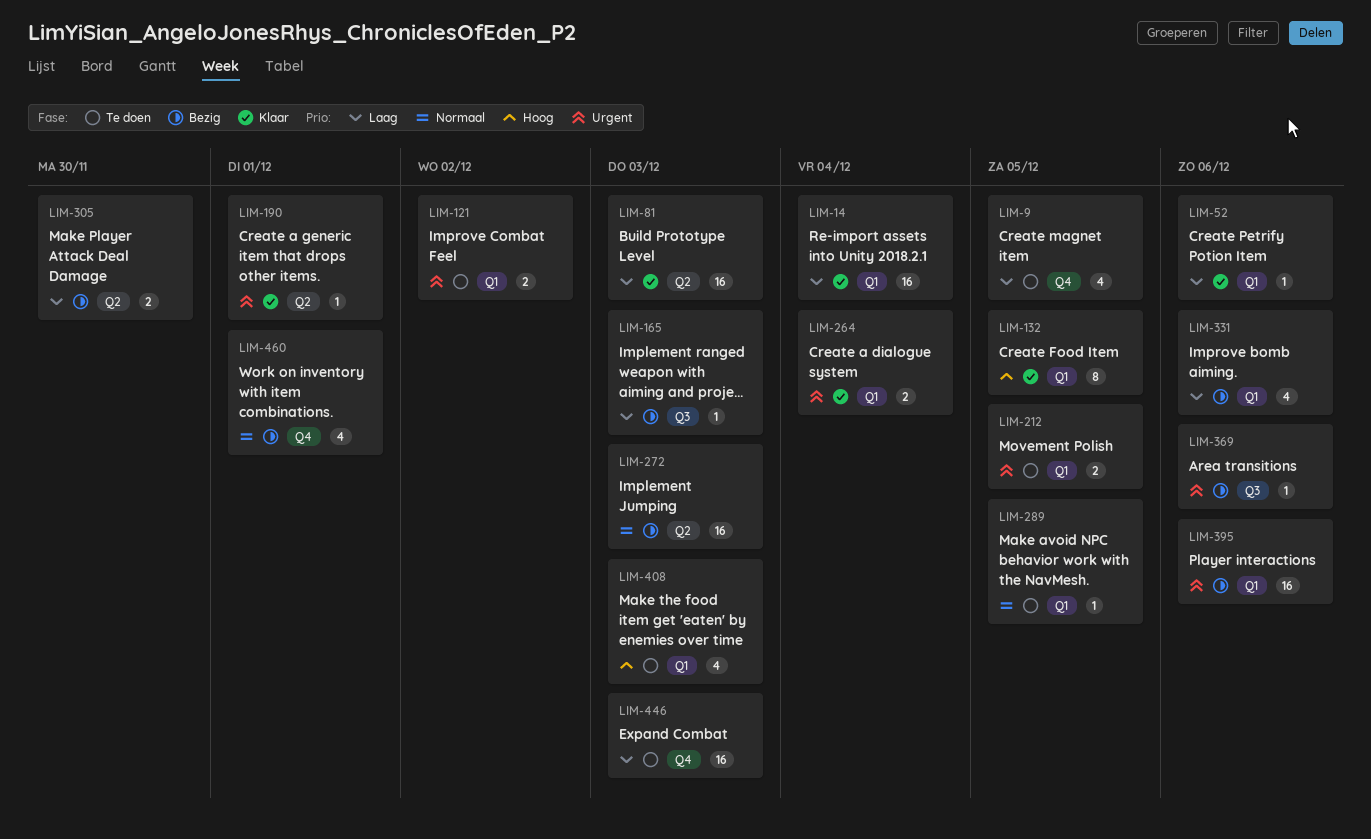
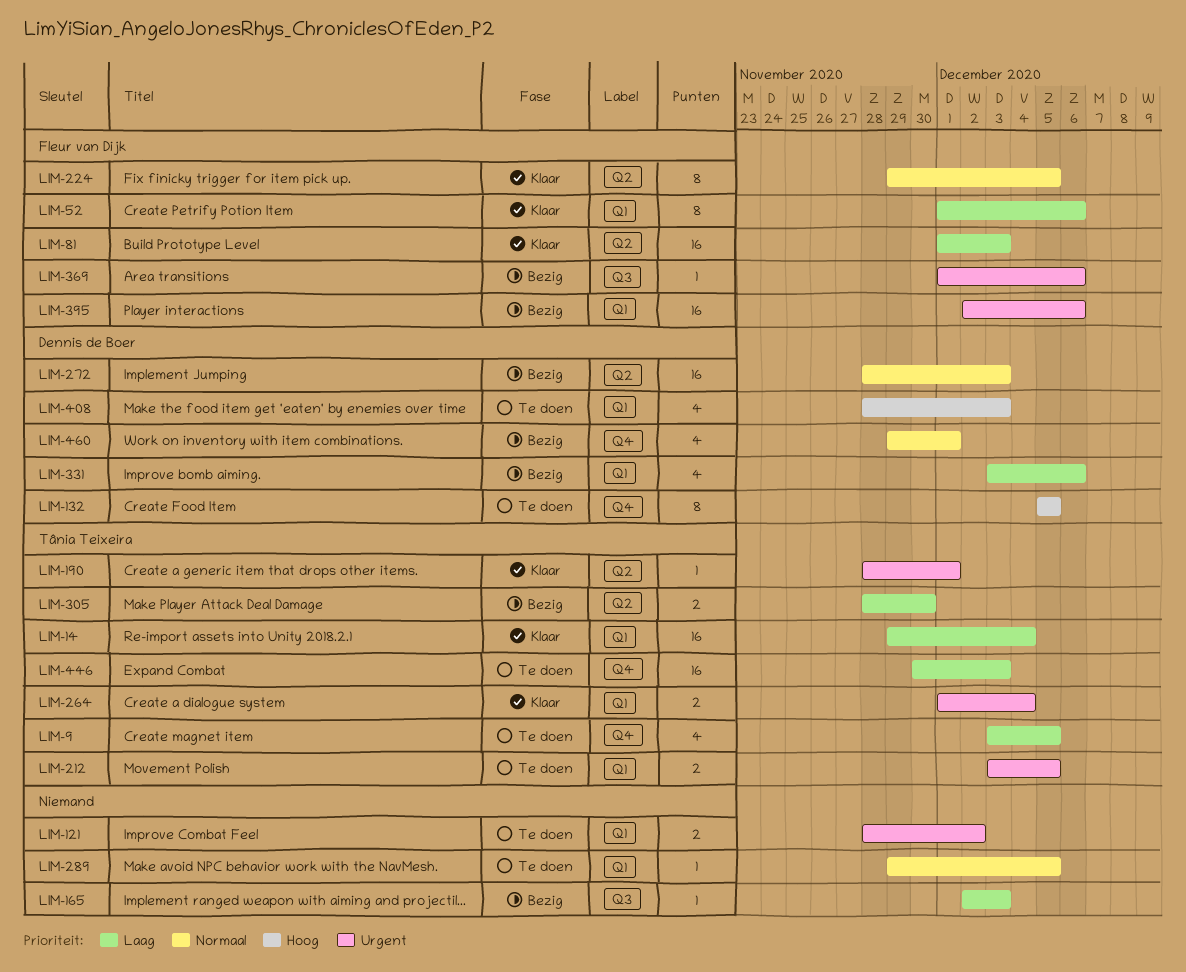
LIM-52, estimate: 1 -> 8
LIM-132, status: Klaar -> Te doen
LIM-132, label: Q1 -> Q4
LIM-224: none -> present

